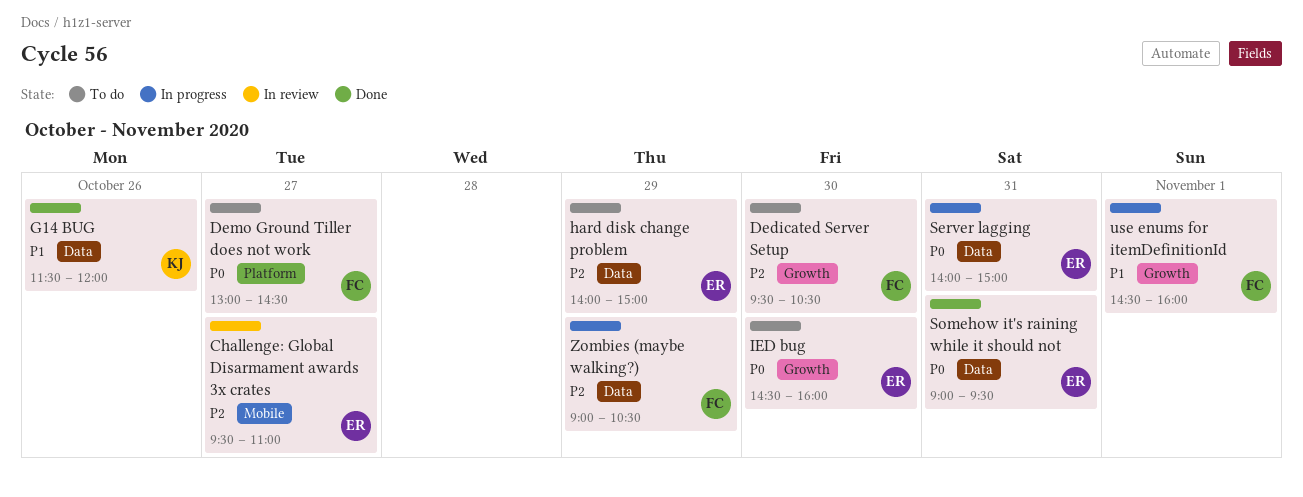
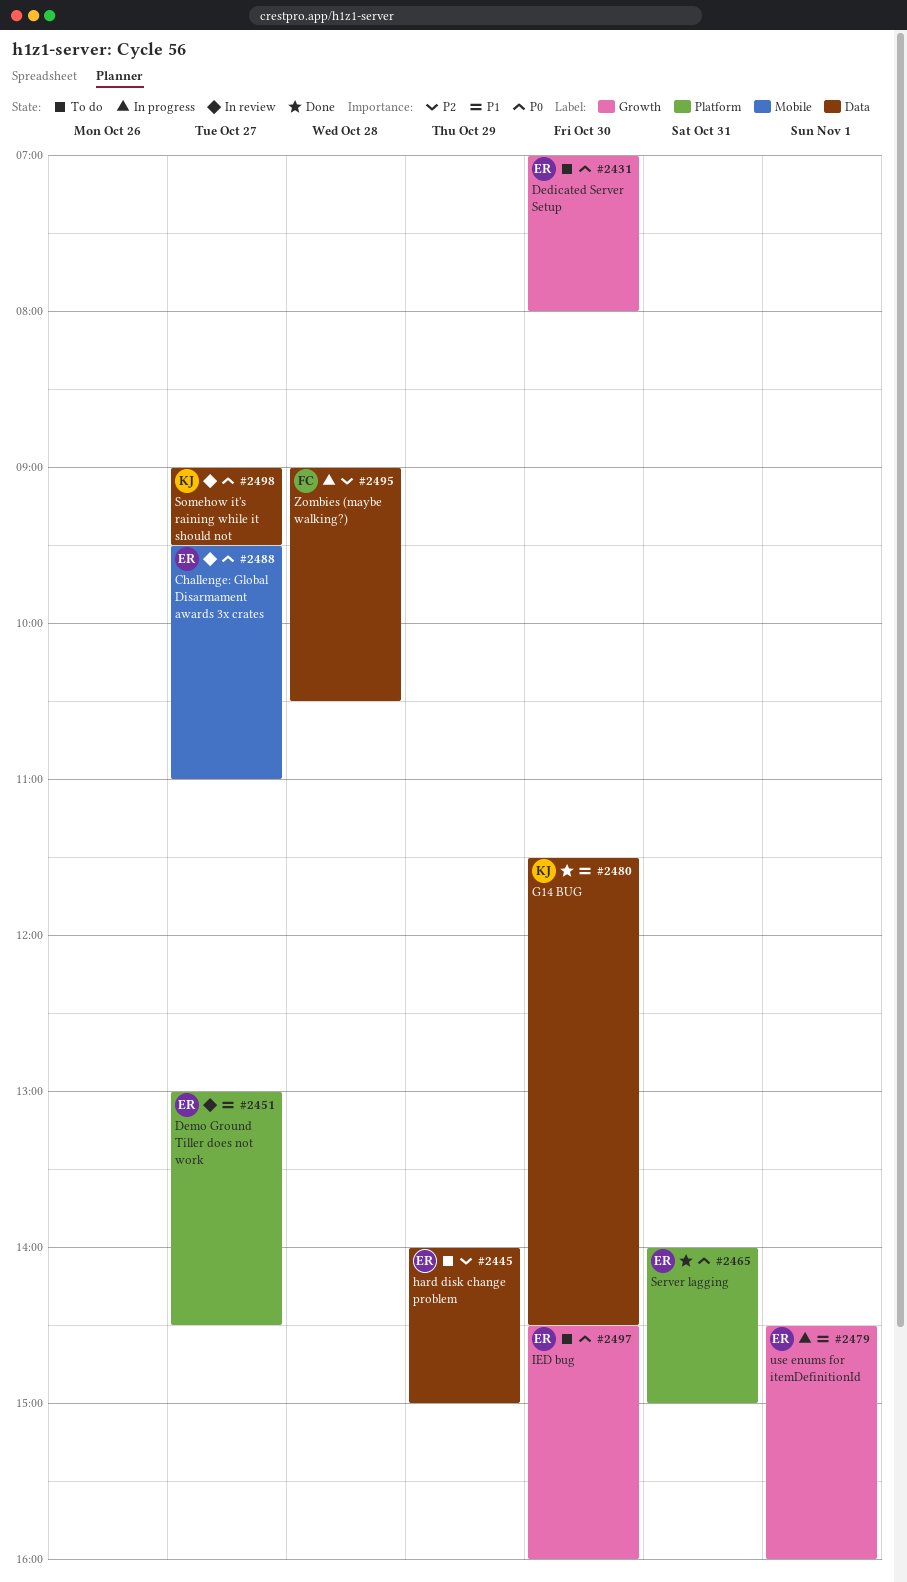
Challenge: Global Disarmament awards 3x crates, priority: P2 -> P0
Dedicated Server Setup, owner: FC -> ER
Dedicated Server Setup, priority: P2 -> P0
Dedicated Server Setup, begins: 09:30 -> 07:00
Dedicated Server Setup, ends: 10:30 -> 08:00
Demo Ground Tiller does not work, status: To do -> In review
Demo Ground Tiller does not work, owner: FC -> ER
Demo Ground Tiller does not work, priority: P0 -> P1
G14 BUG, day: Oct 26 -> Oct 30
G14 BUG, ends: 12:00 -> 14:30
Server lagging, status: In progress -> Done
Server lagging, label: Data -> Platform
Somehow it's raining while it should not, status: Done -> In review
Somehow it's raining while it should not, owner: ER -> KJ
Somehow it's raining while it should not, day: Oct 31 -> Oct 27
use enums for itemDefinitionId, owner: FC -> ER
Zombies (maybe walking?), day: Oct 29 -> Oct 28

